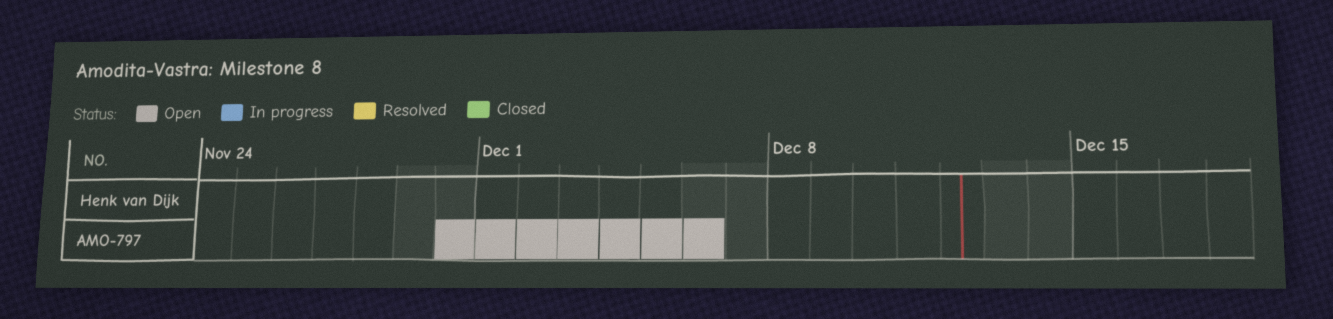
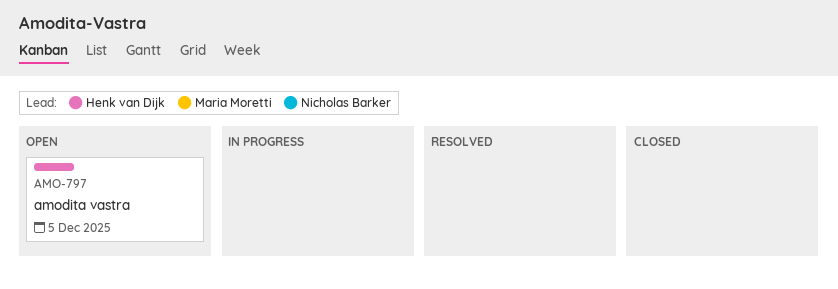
AMO-797, due: Dec 6 -> Dec 5

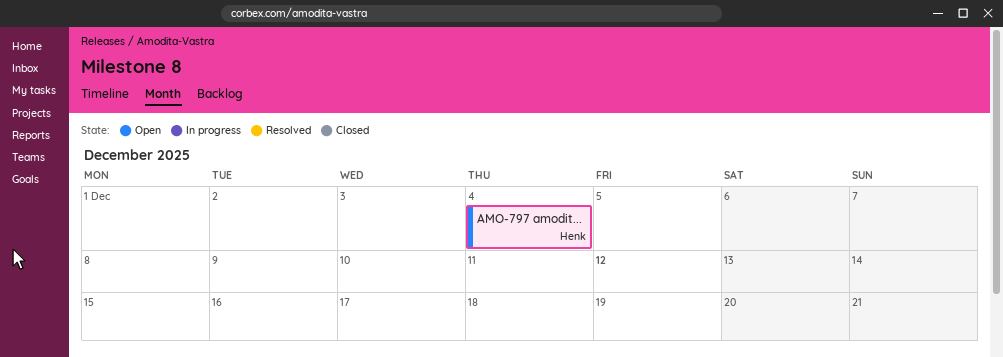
AMO-797, due: Dec 5 -> Dec 4

